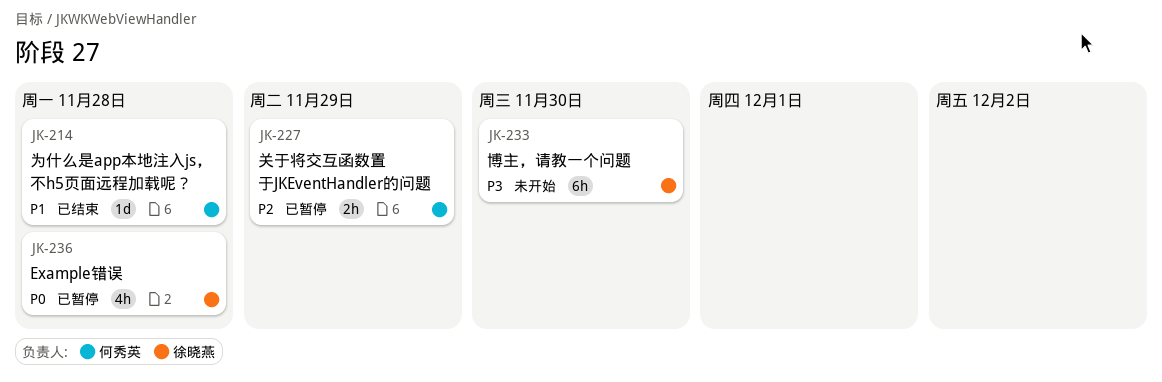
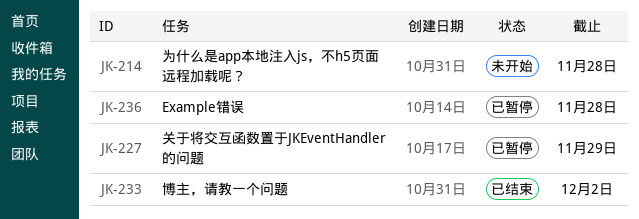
JK-214, status: 已结束 -> 未开始
JK-233, status: 未开始 -> 已结束
JK-233, due: Nov 30 -> Dec 2

